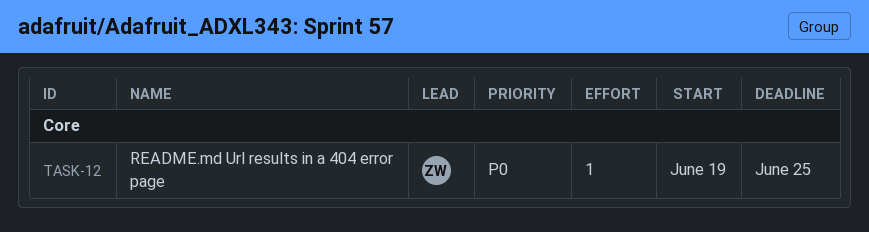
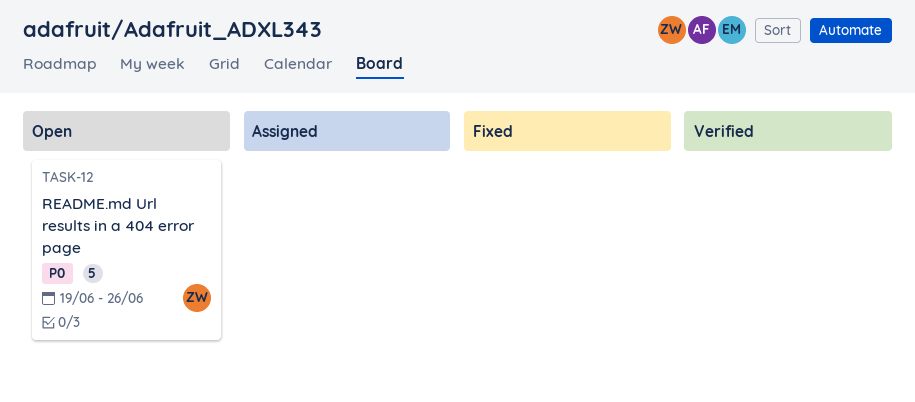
TASK-12, estimate: 1 -> 5
TASK-12, due: Jun 25 -> Jun 26

